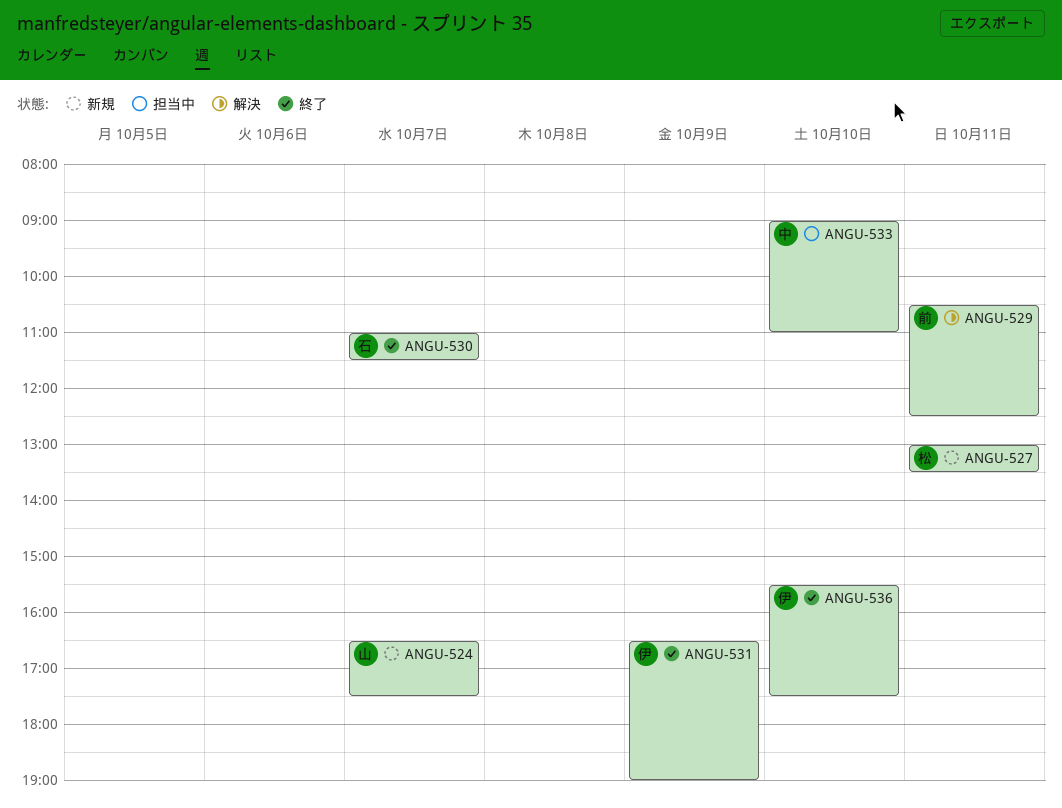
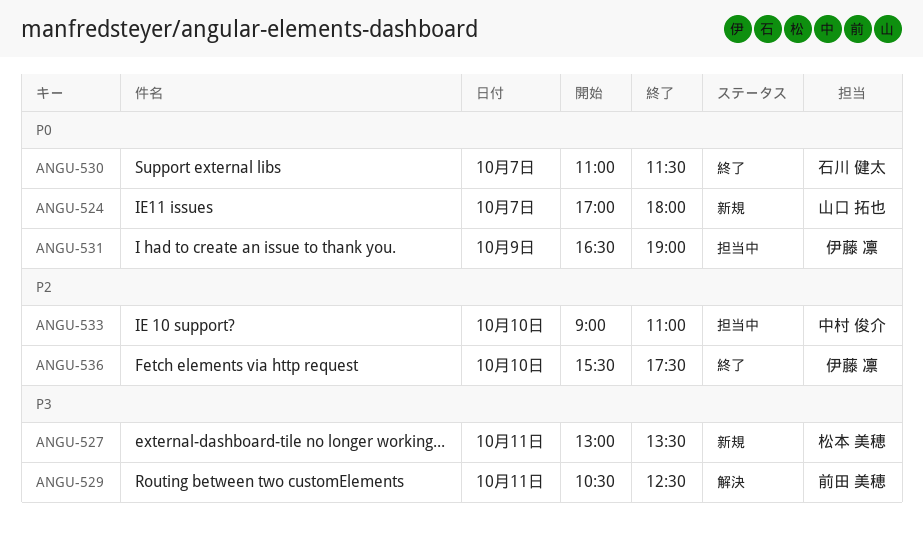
ANGU-524, begins: 16:30 -> 17:00
ANGU-524, ends: 17:30 -> 18:00
ANGU-531, status: 終了 -> 担当中

